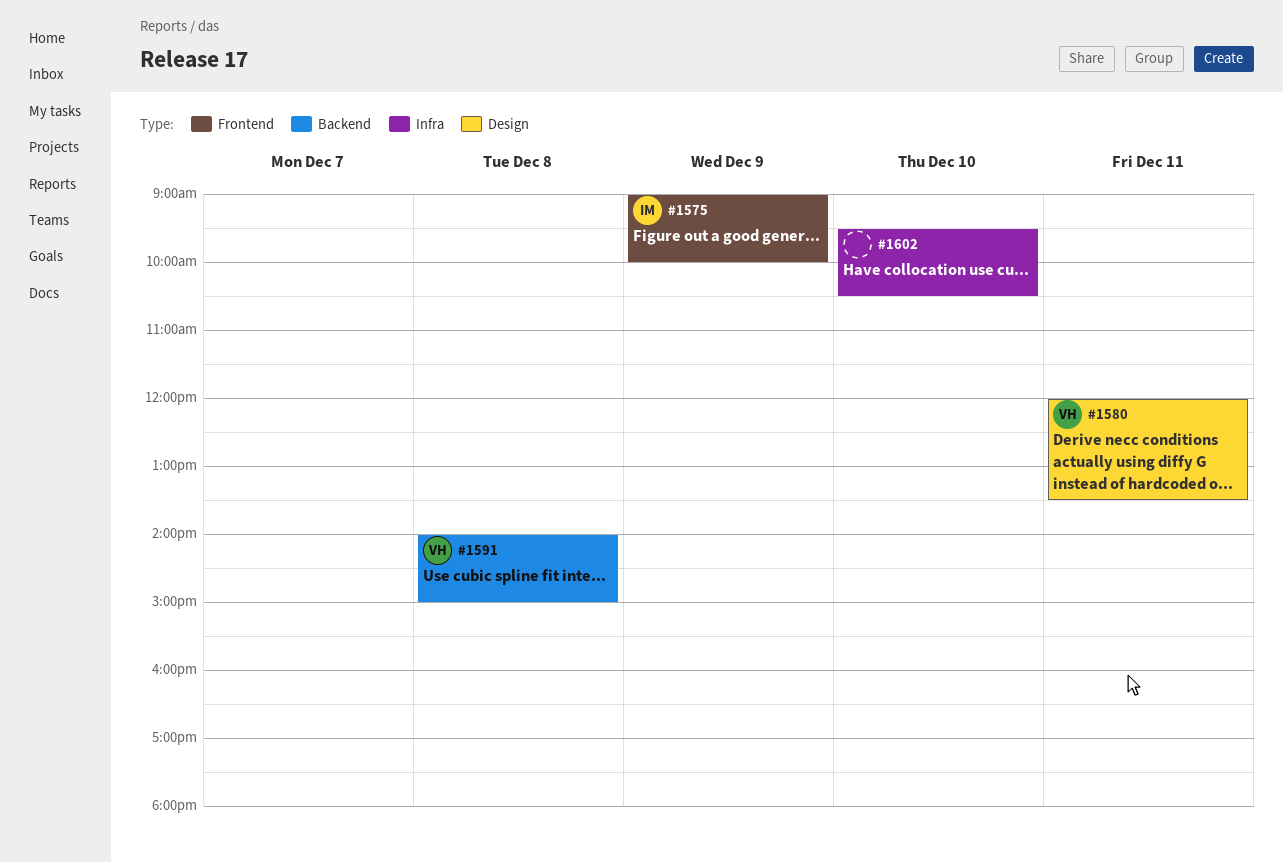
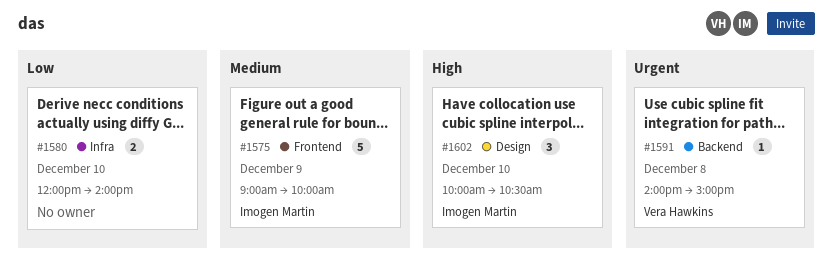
#1580, owner: Vera Hawkins -> none
#1580, label: Design -> Infra
#1580, day: Dec 11 -> Dec 10
#1580, ends: 13:30 -> 14:00
#1602, owner: none -> Imogen Martin
#1602, label: Infra -> Design
#1602, begins: 09:30 -> 10:00

